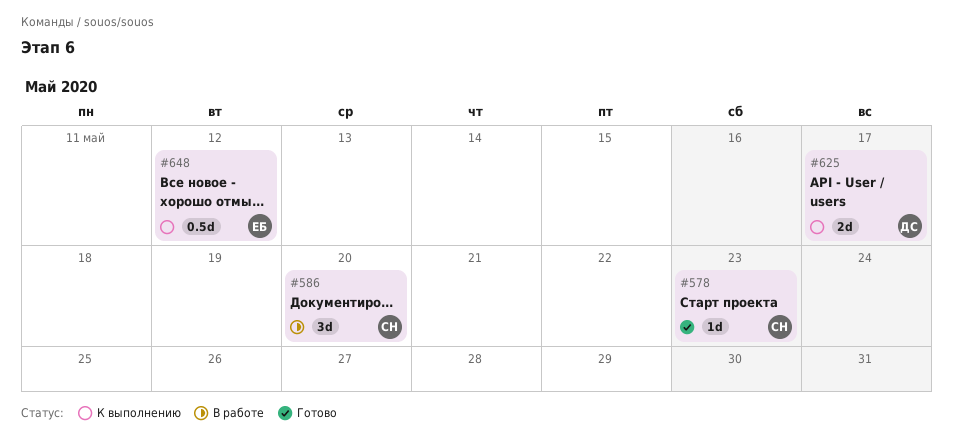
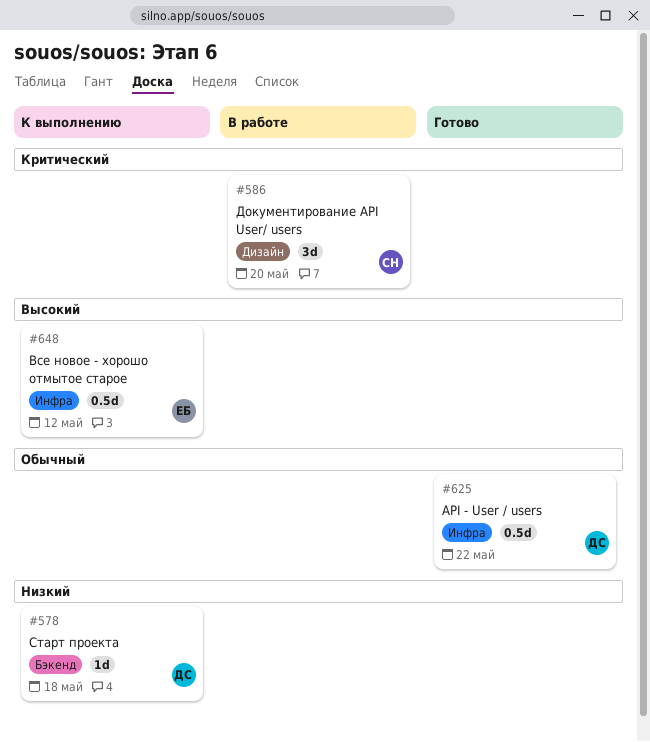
#578, status: Готово -> К выполнению
#578, owner: СН -> ДС
#578, due: May 23 -> May 18
#625, status: К выполнению -> Готово
#625, estimate: 2d -> 0.5d
#625, due: May 17 -> May 22

